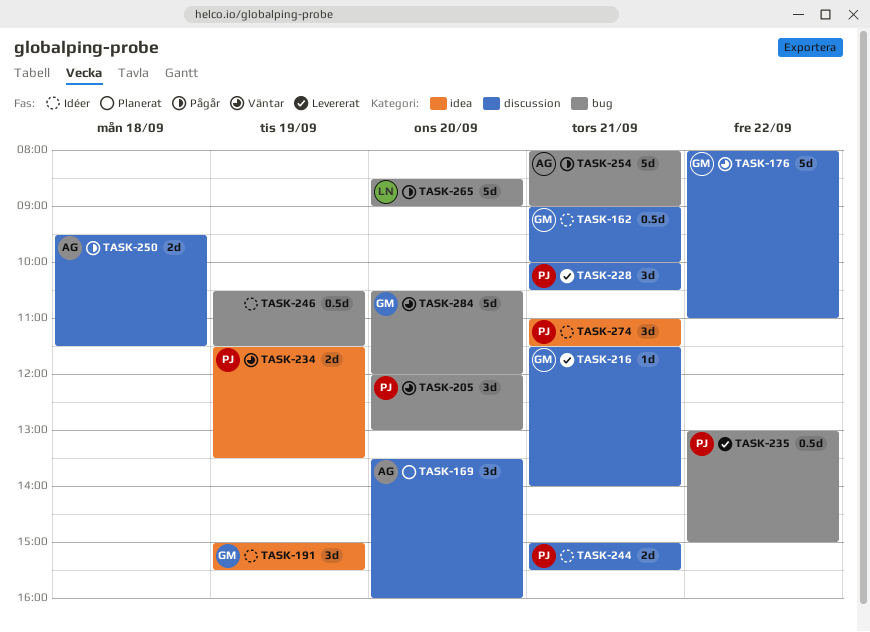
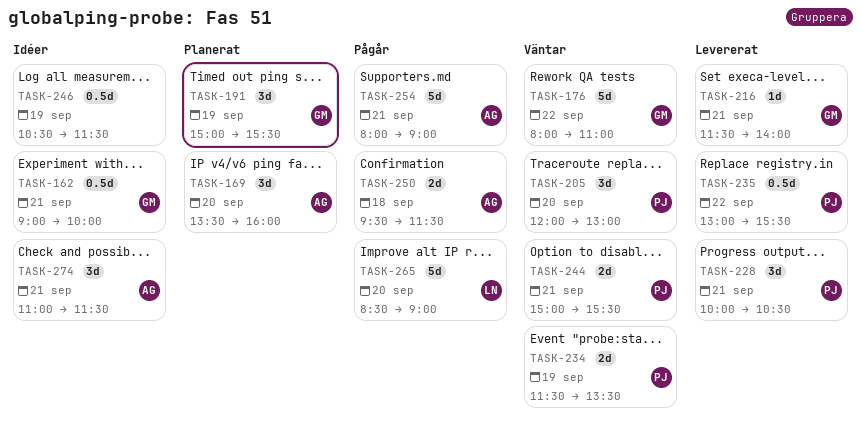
TASK-191, status: Idéer -> Planerat
TASK-235, ends: 15:00 -> 15:30
TASK-244, status: Idéer -> Väntar
TASK-274, owner: PJ -> AG
TASK-284: present -> none

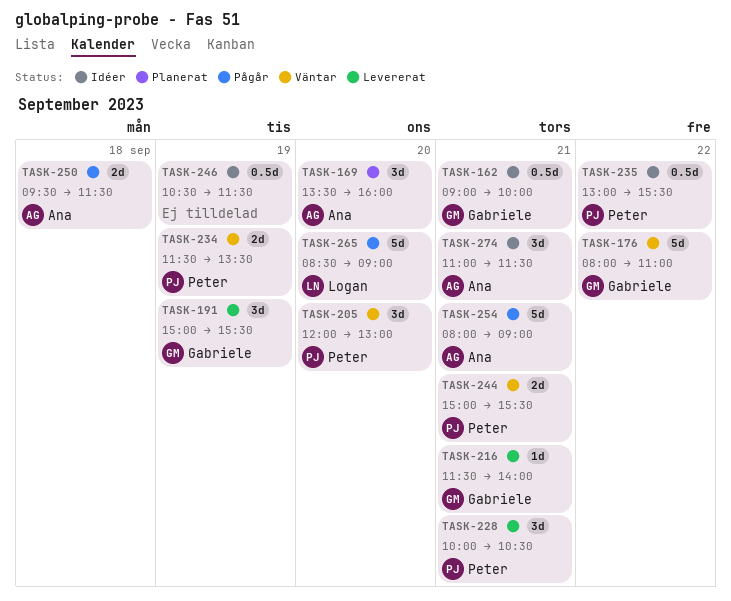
TASK-191, status: Planerat -> Levererat
TASK-235, status: Levererat -> Idéer

